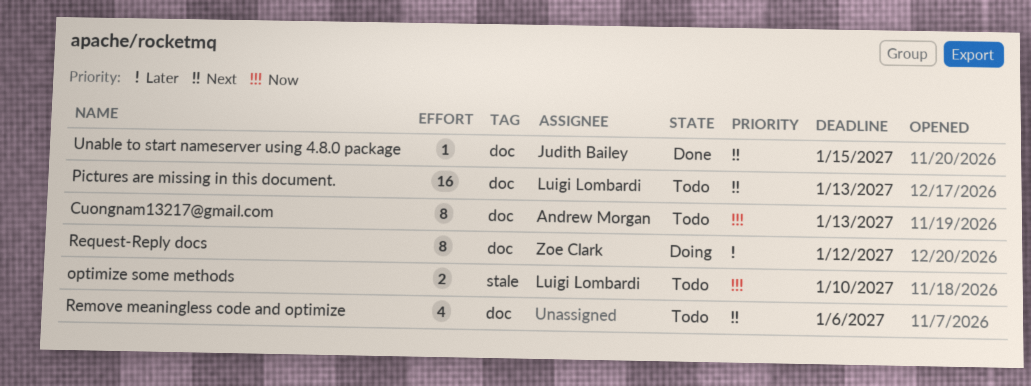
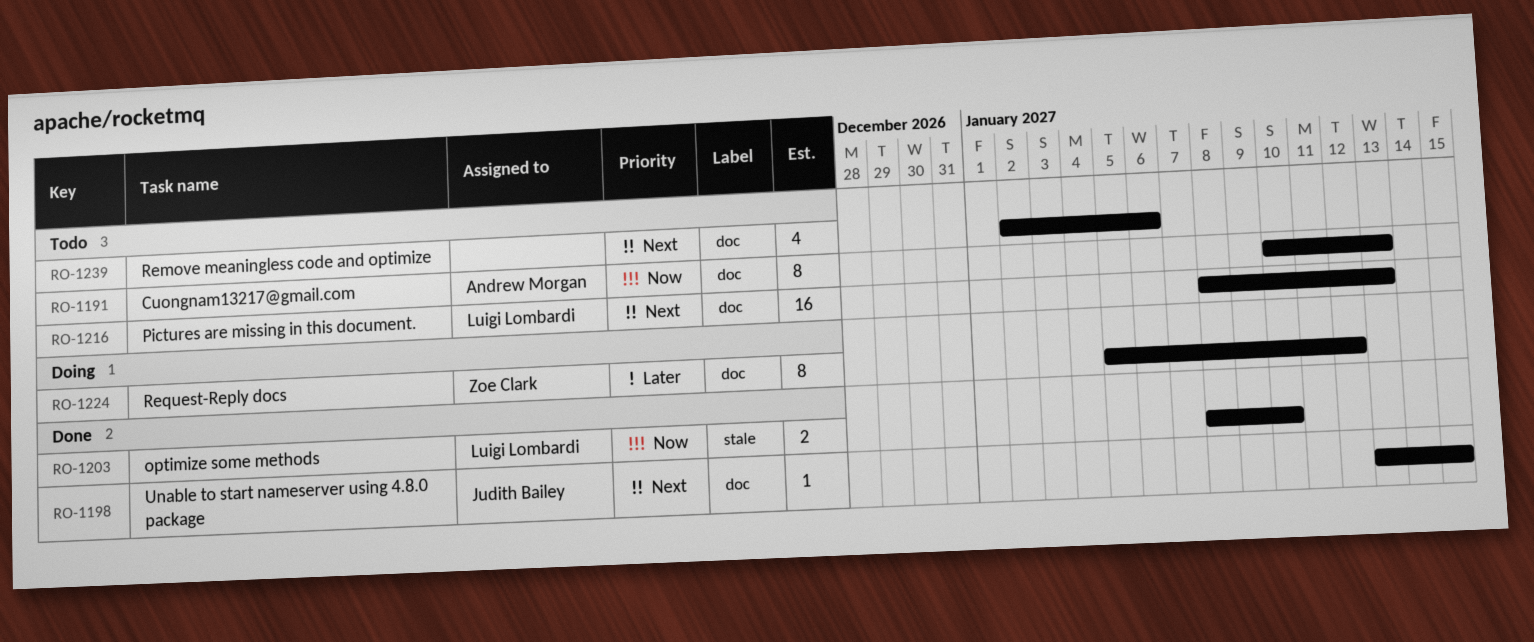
optimize some methods, status: Todo -> Done

